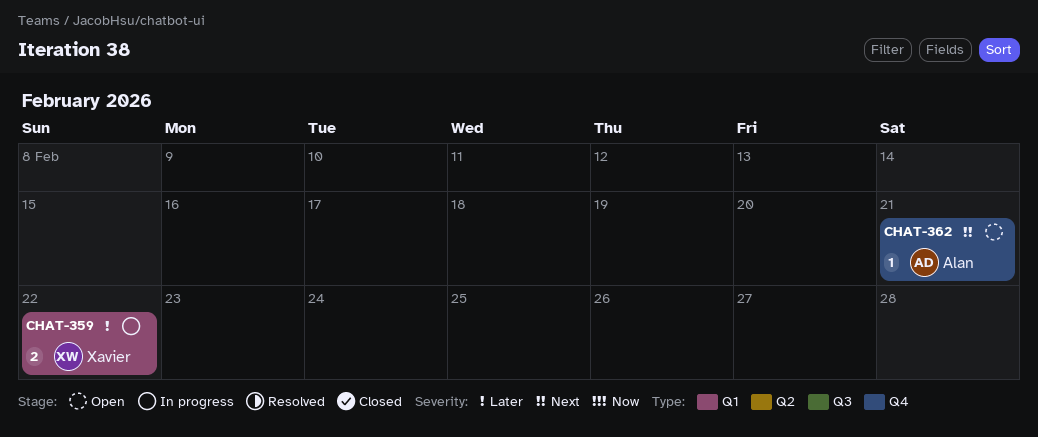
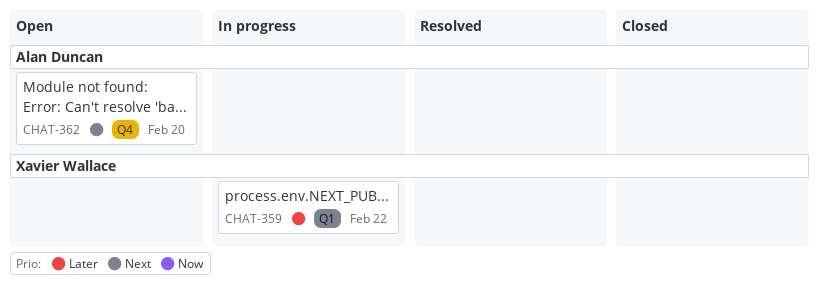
CHAT-362, due: Feb 21 -> Feb 20

